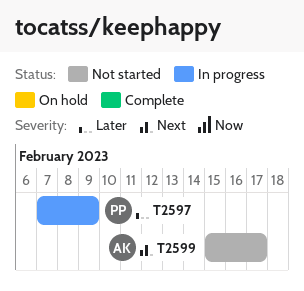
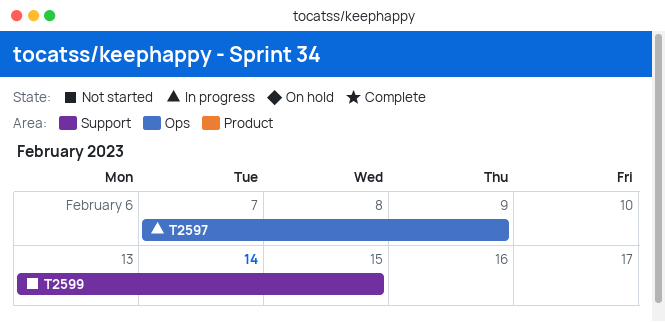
T2599, start: Feb 15 -> Feb 13
T2599, due: Feb 17 -> Feb 15

